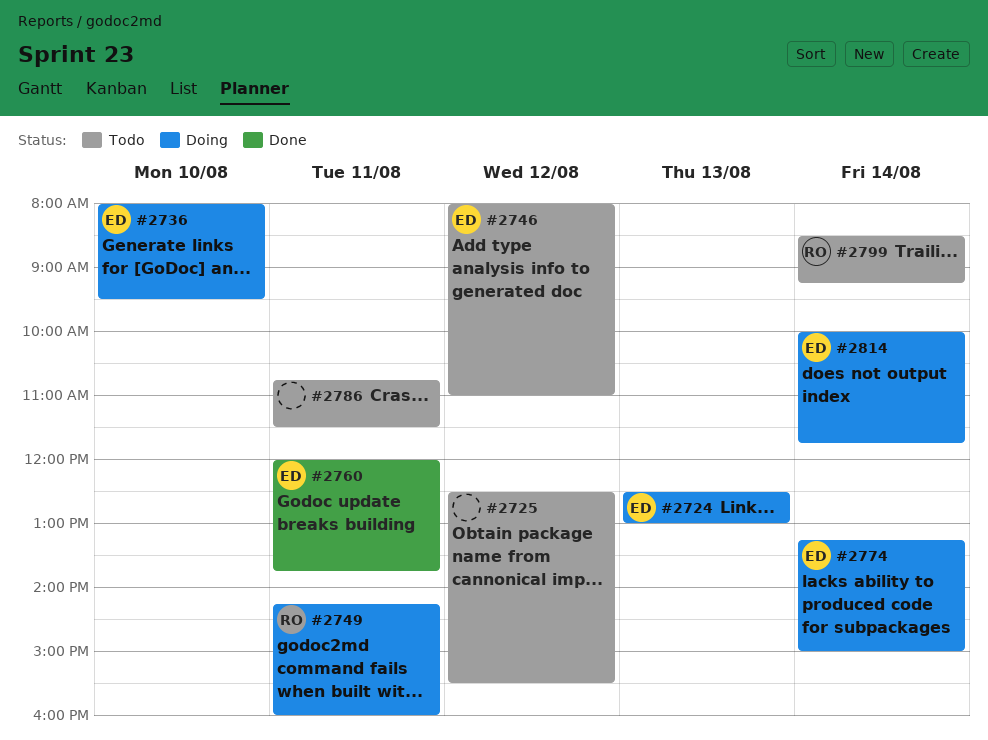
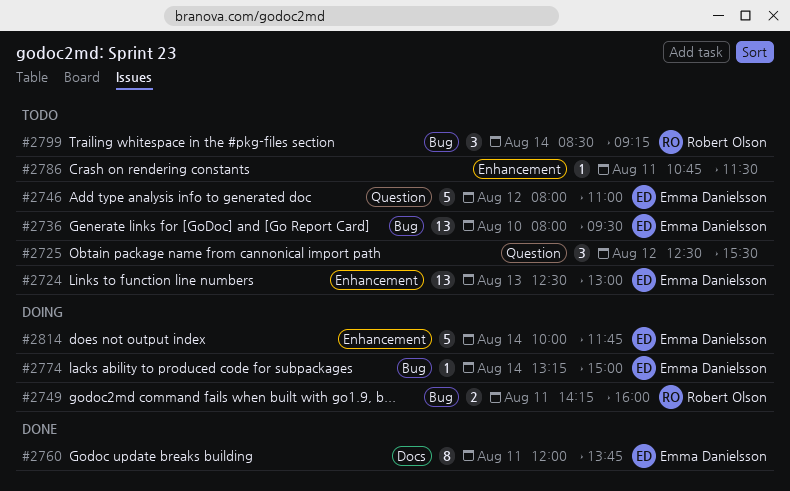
#2724, status: Doing -> Todo
#2736, status: Doing -> Todo

